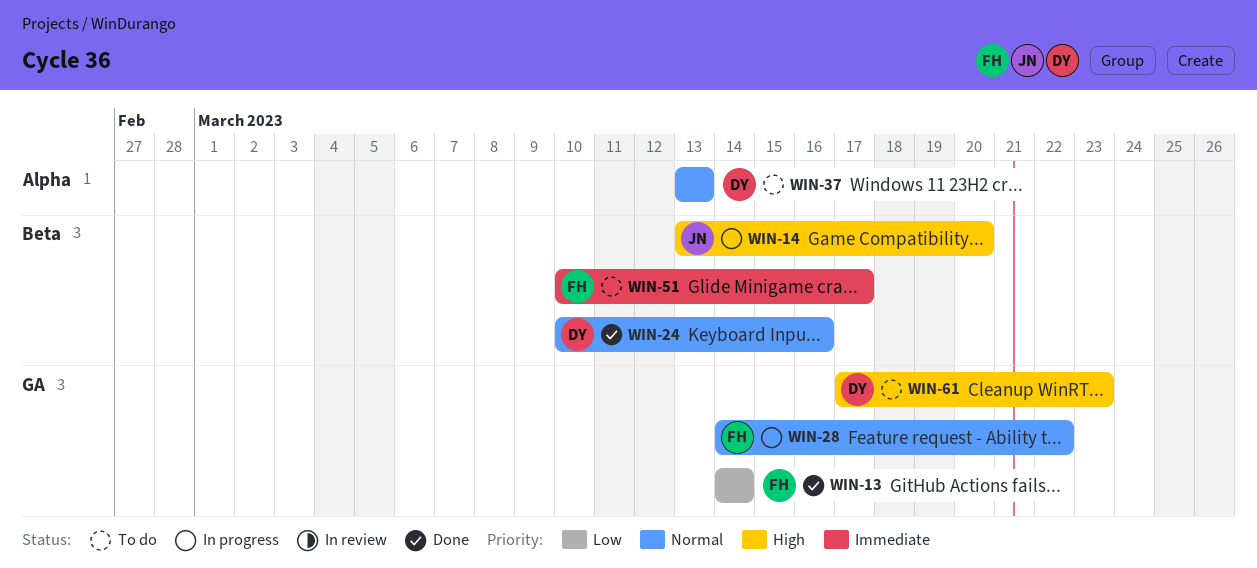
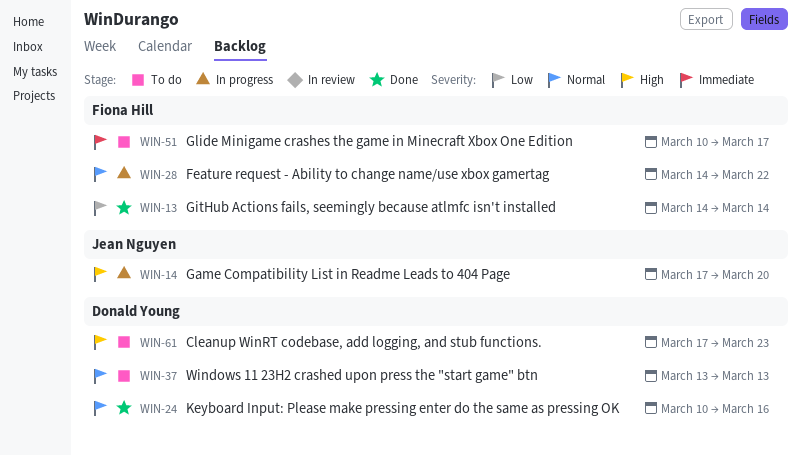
WIN-14, start: Mar 13 -> Mar 17

